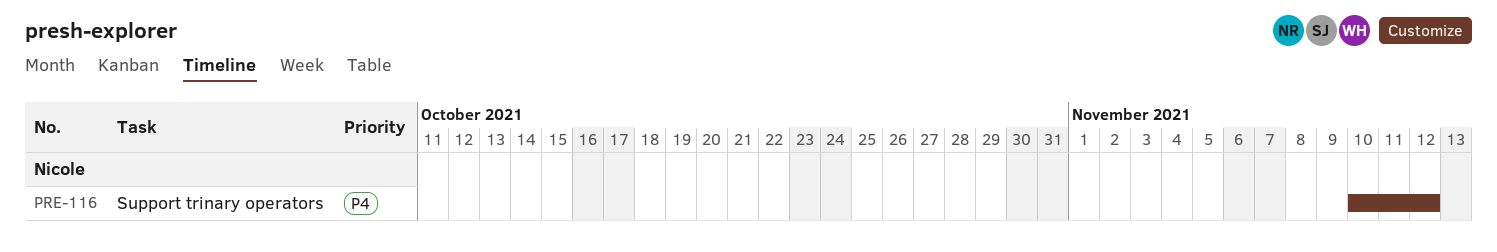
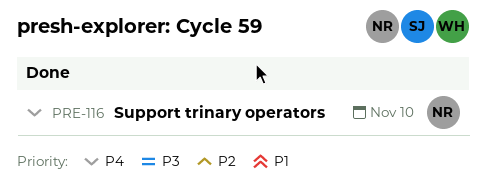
PRE-116, due: Nov 12 -> Nov 10

